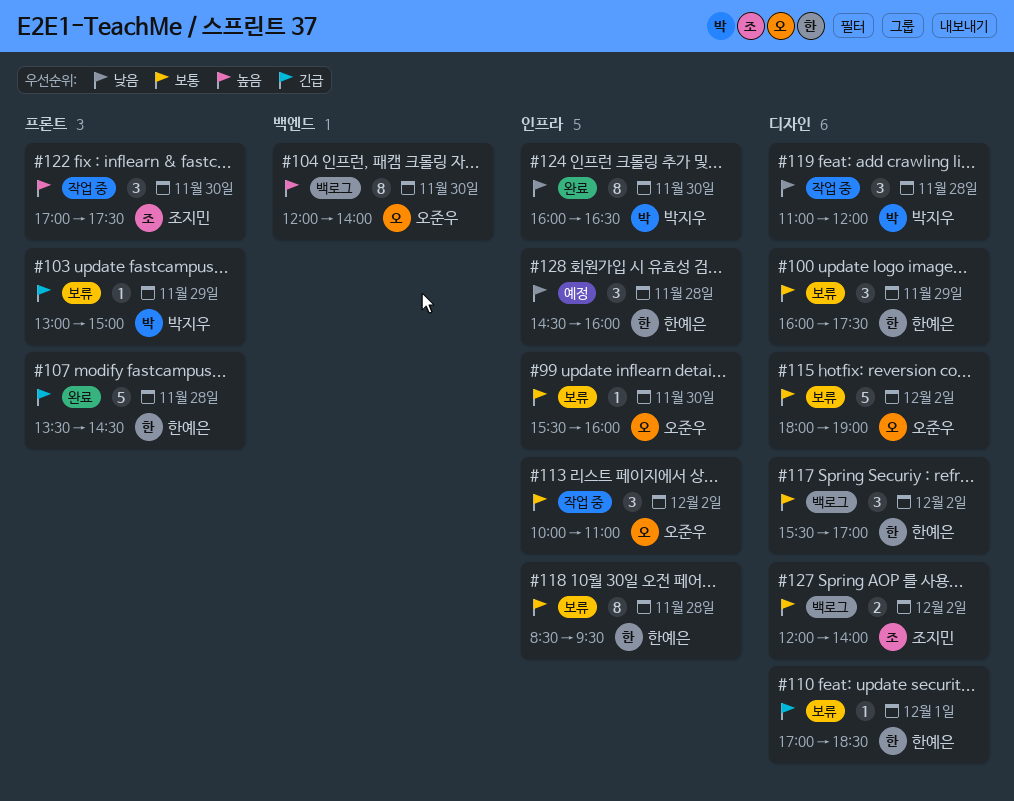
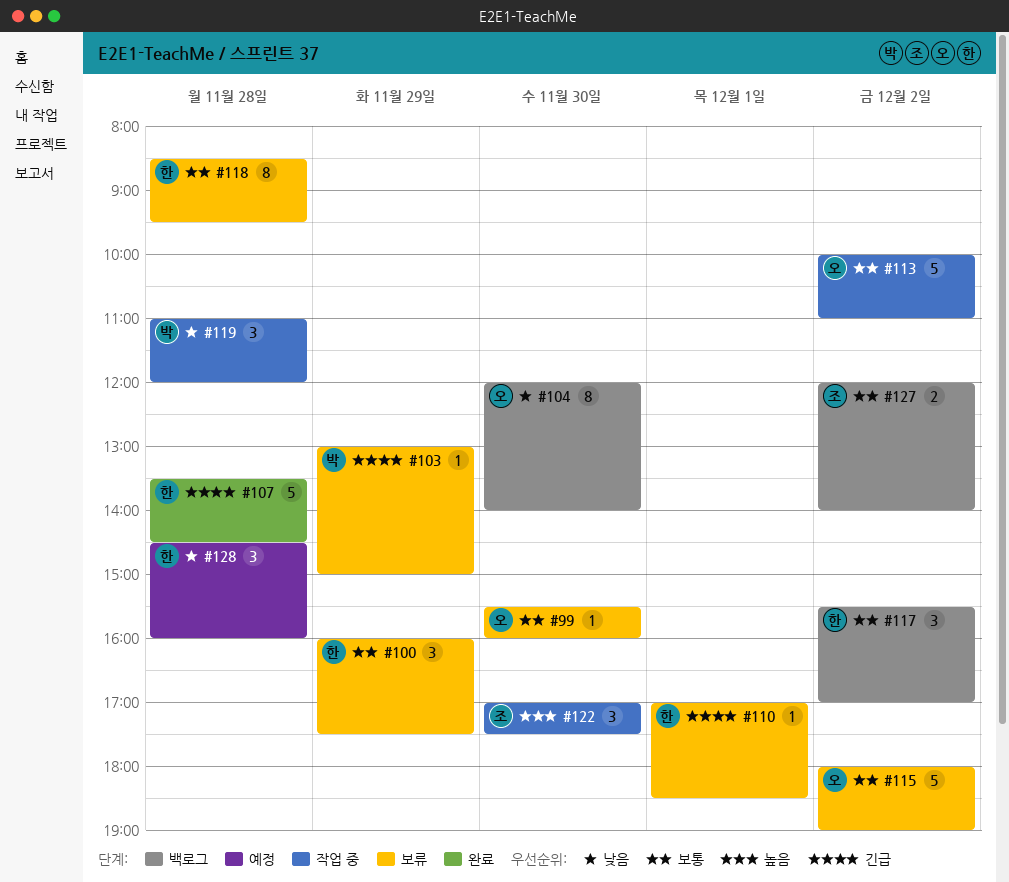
#104, priority: 높음 -> 낮음
#113, estimate: 3 -> 5
#124: present -> none

